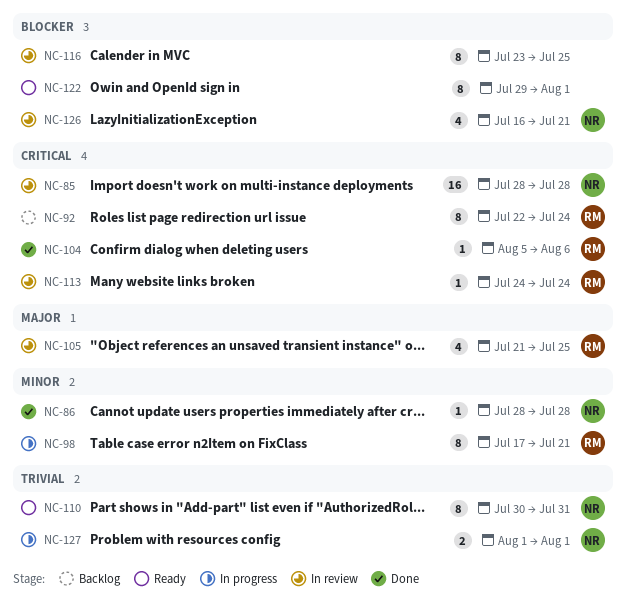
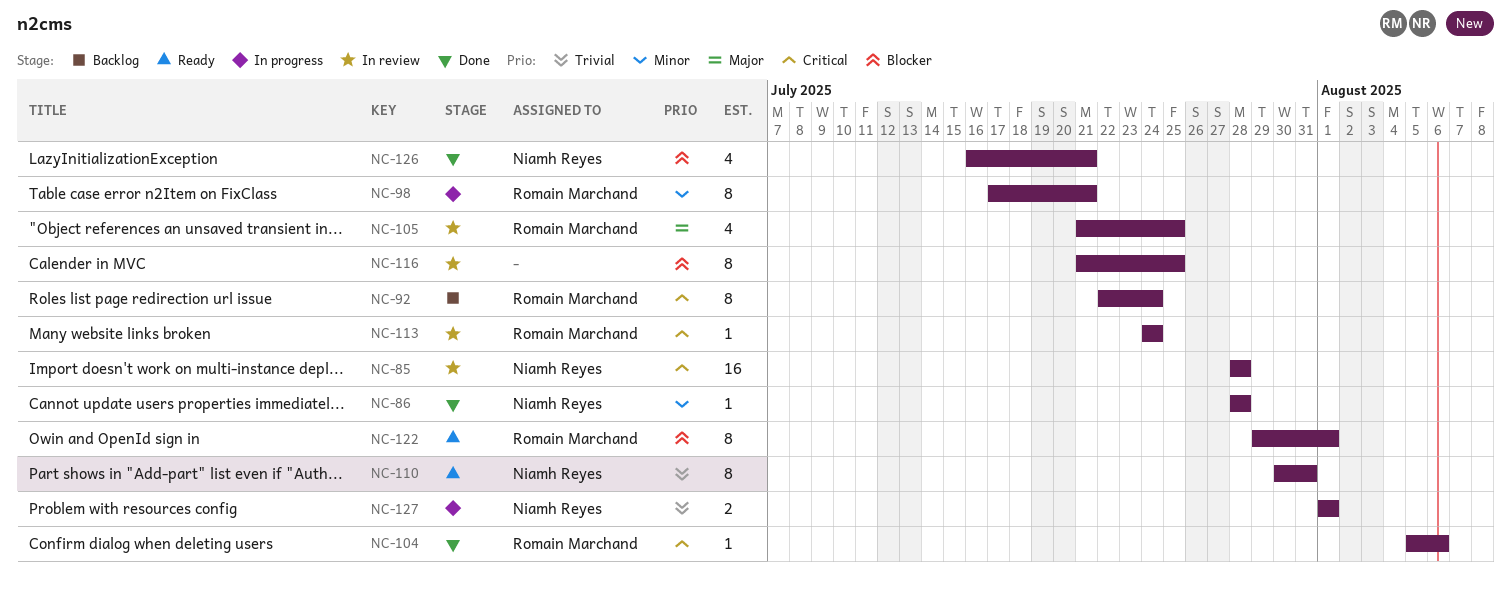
NC-116, start: Jul 23 -> Jul 21
NC-122, owner: none -> Romain Marchand
NC-126, status: In review -> Done

